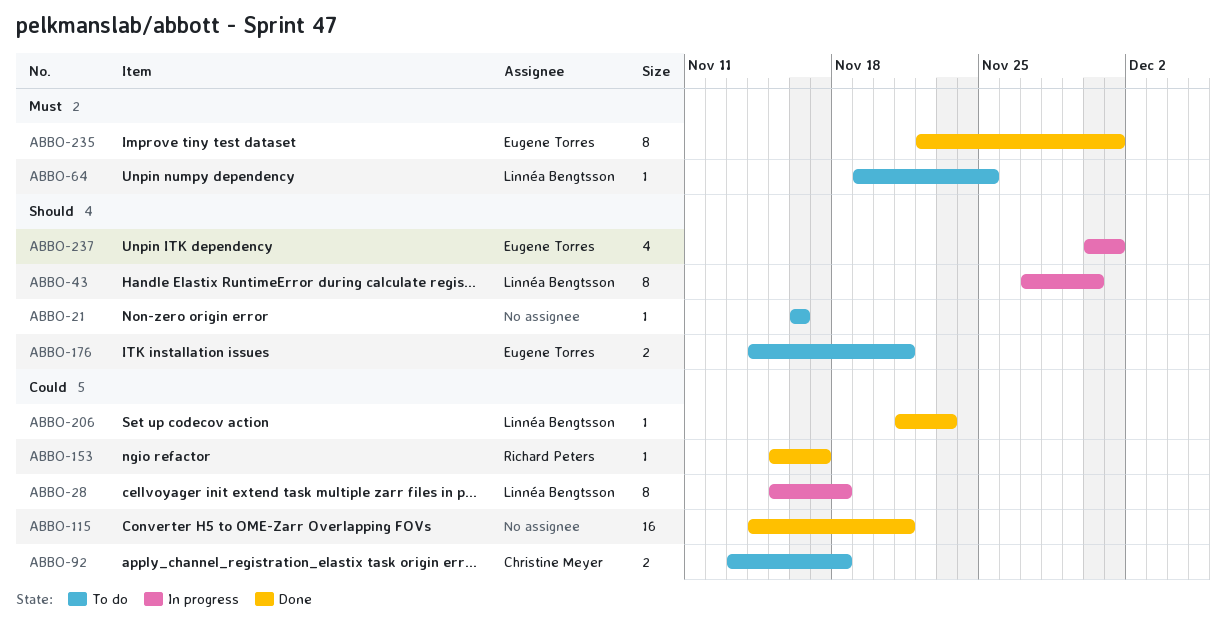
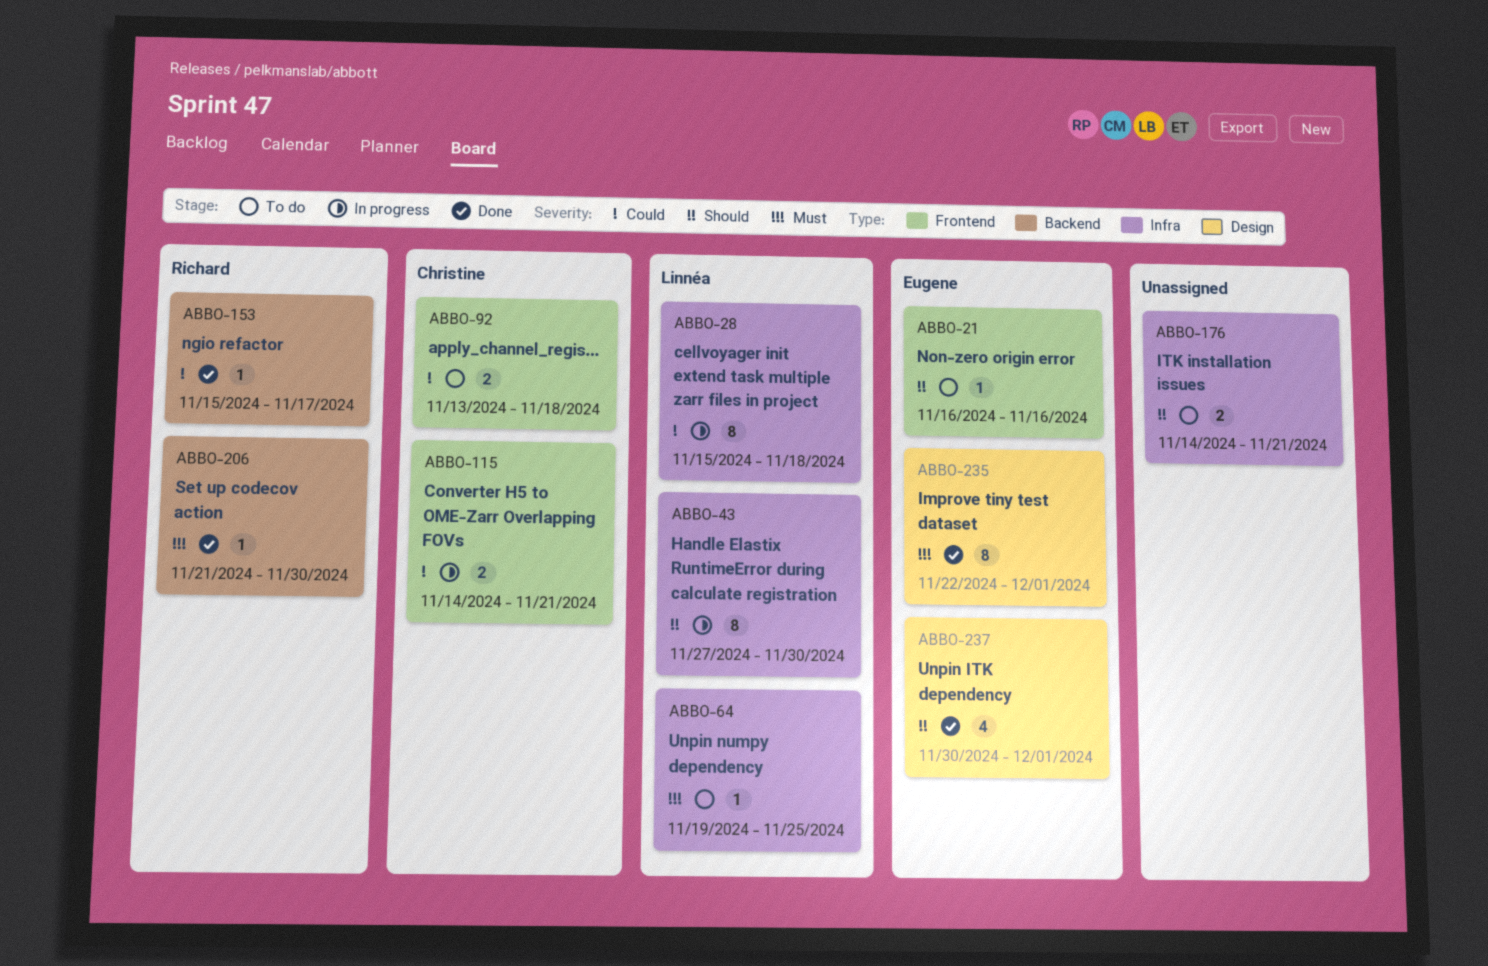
ABBO-21, owner: none -> Eugene Torres
ABBO-115, status: Done -> In progress
ABBO-115, owner: none -> Christine Meyer
ABBO-115, estimate: 16 -> 2
ABBO-176, owner: Eugene Torres -> none
ABBO-206, owner: Linnéa Bengtsson -> Richard Peters
ABBO-206, priority: Could -> Must
ABBO-206, due: Nov 23 -> Nov 30
ABBO-237, status: In progress -> Done

